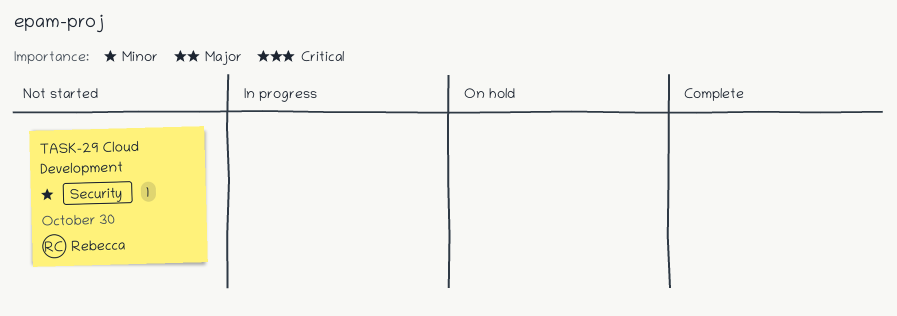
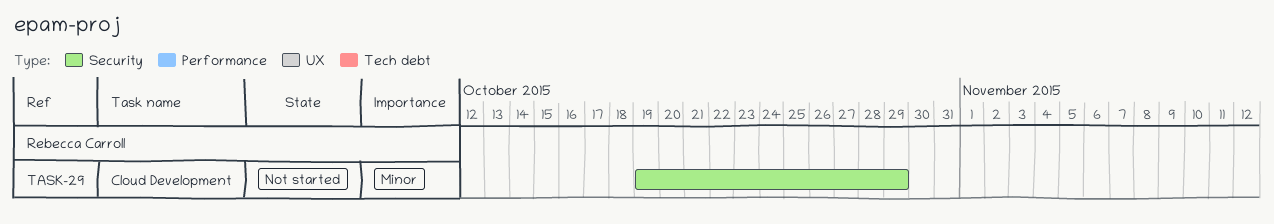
TASK-29, due: Oct 30 -> Oct 29

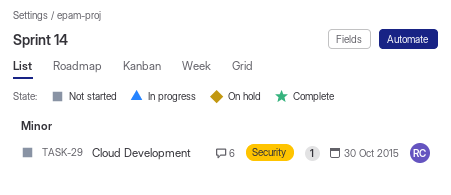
TASK-29, due: Oct 29 -> Oct 30

